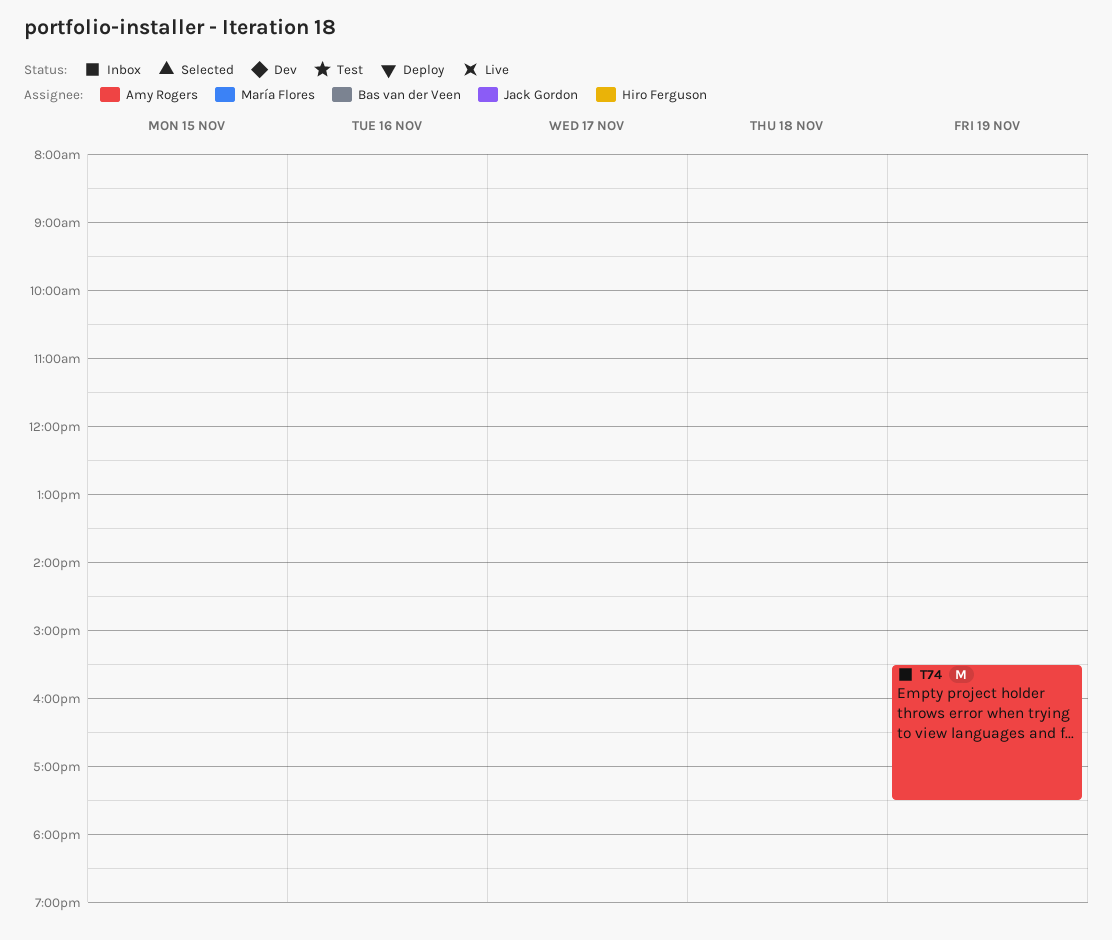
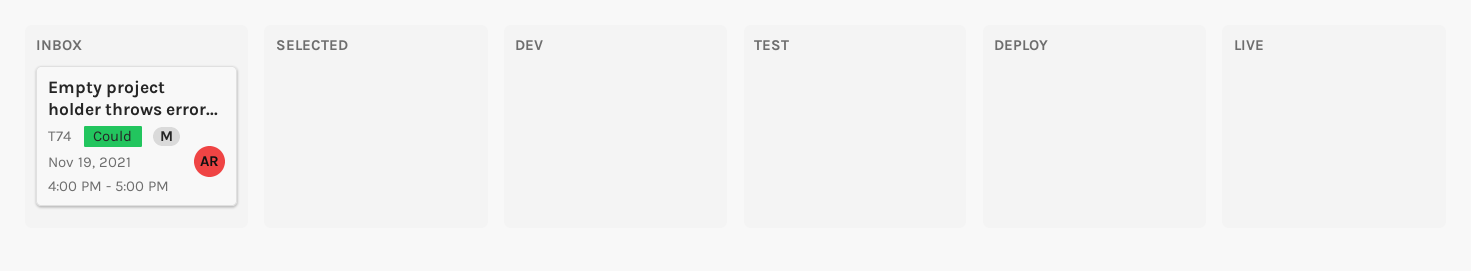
T74, begins: 15:30 -> 16:00
T74, ends: 17:30 -> 17:00

